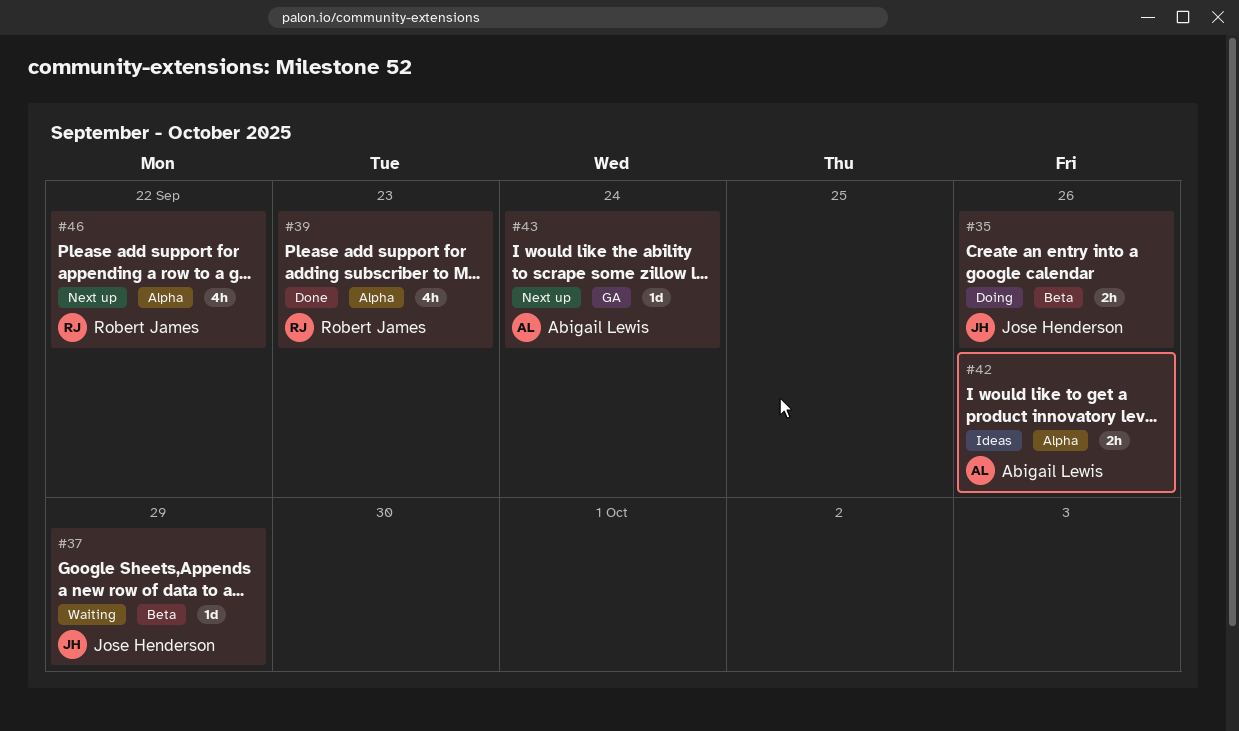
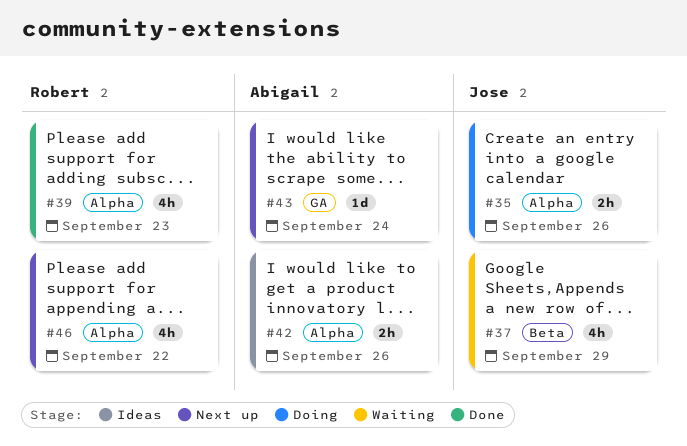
#35, label: Beta -> Alpha
#37, estimate: 1d -> 4h

